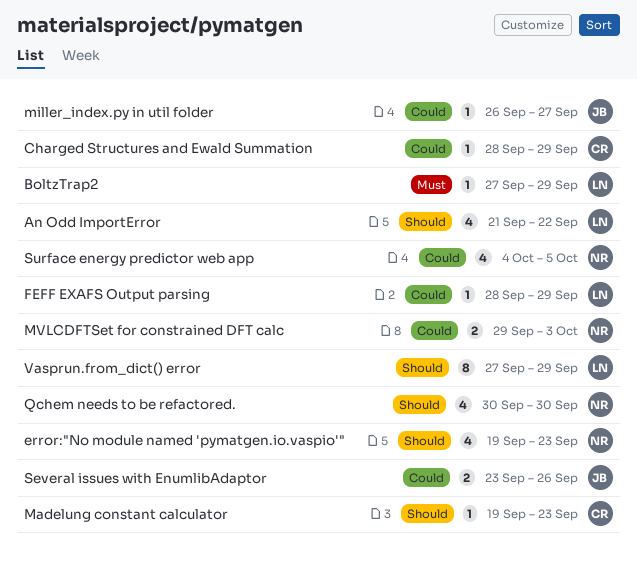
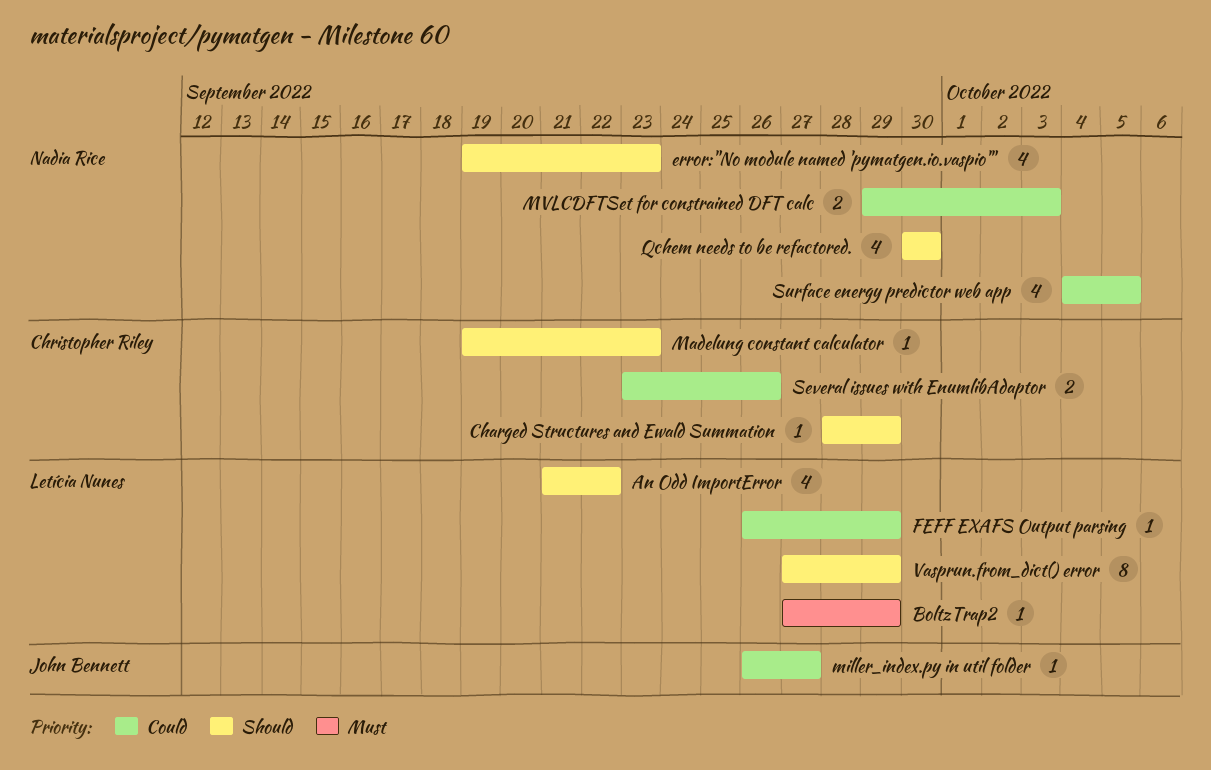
Charged Structures and Ewald Summation, priority: Could -> Should
FEFF EXAFS Output parsing, start: Sep 28 -> Sep 26
Several issues with EnumlibAdaptor, owner: John Bennett -> Christopher Riley

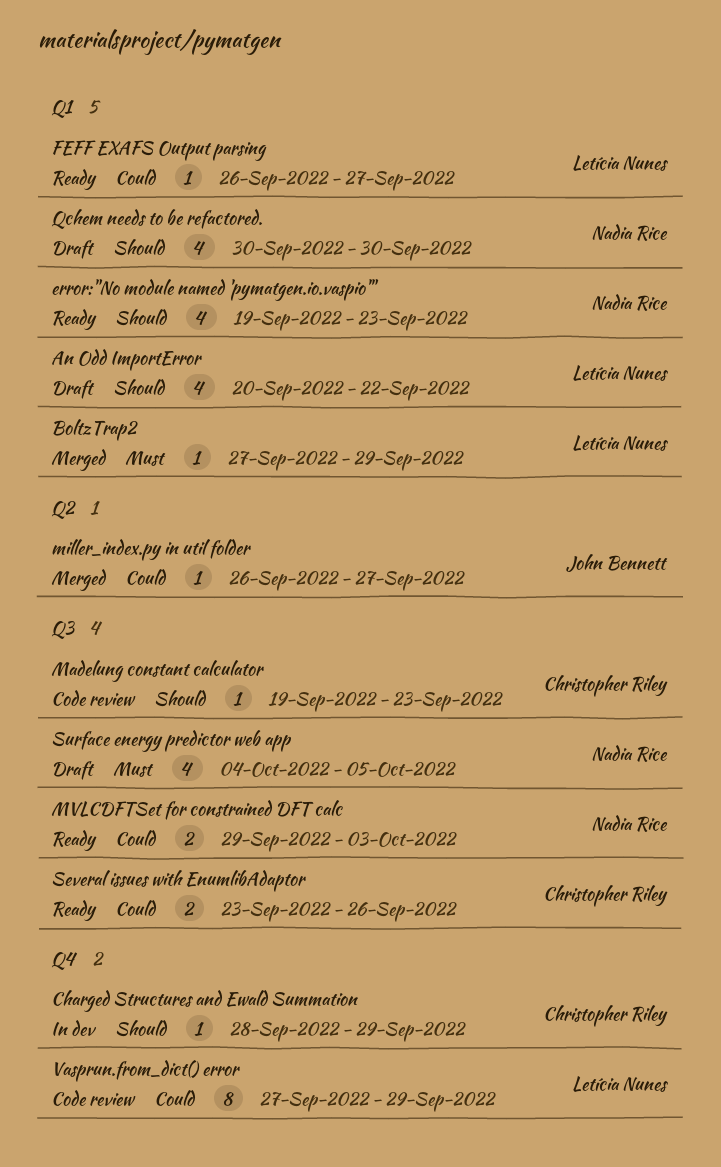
An Odd ImportError, start: Sep 21 -> Sep 20
FEFF EXAFS Output parsing, due: Sep 29 -> Sep 27
Surface energy predictor web app, priority: Could -> Must
Vasprun.from_dict() error, priority: Should -> Could

